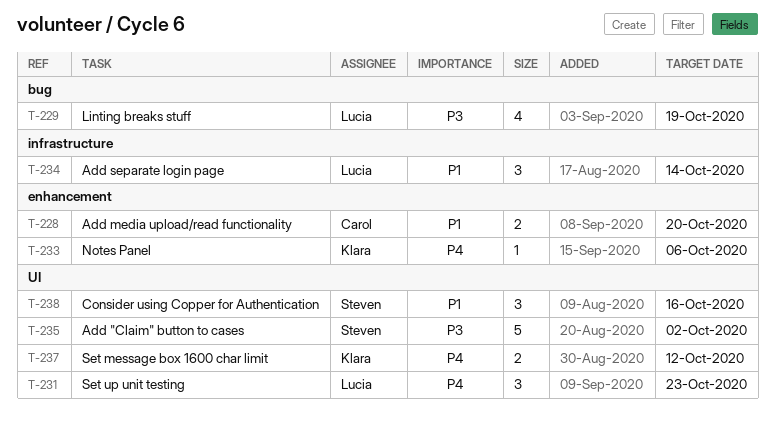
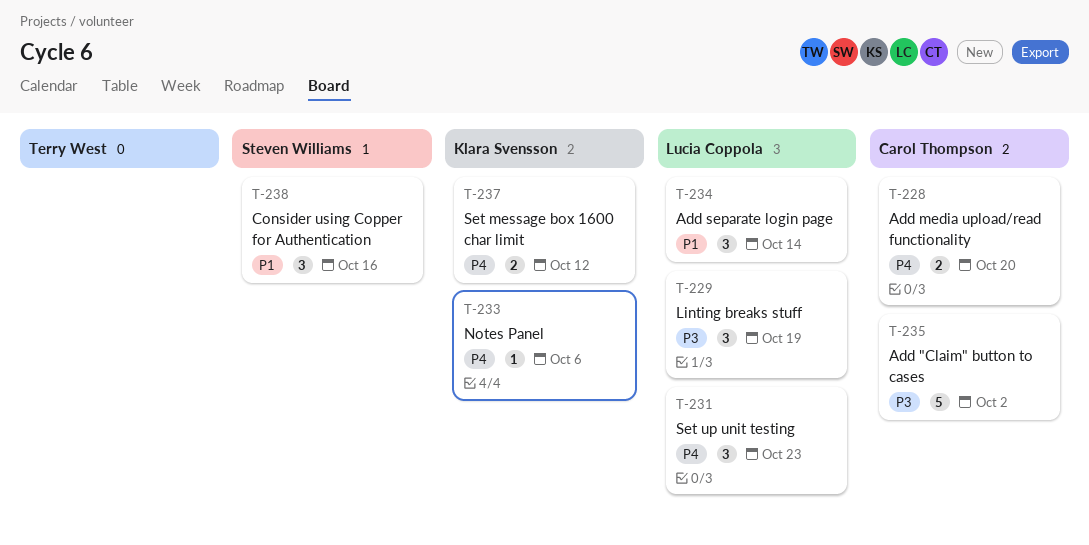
T-228, priority: P1 -> P4
T-229, estimate: 4 -> 3
T-235, owner: Steven Williams -> Carol Thompson

